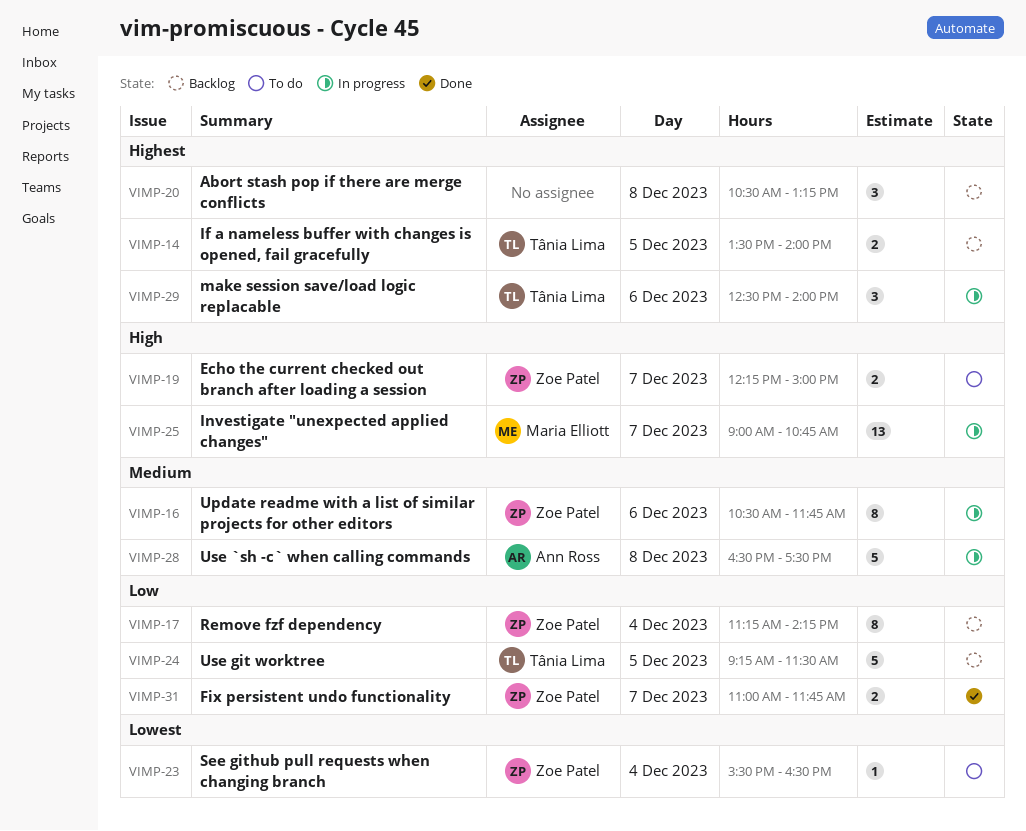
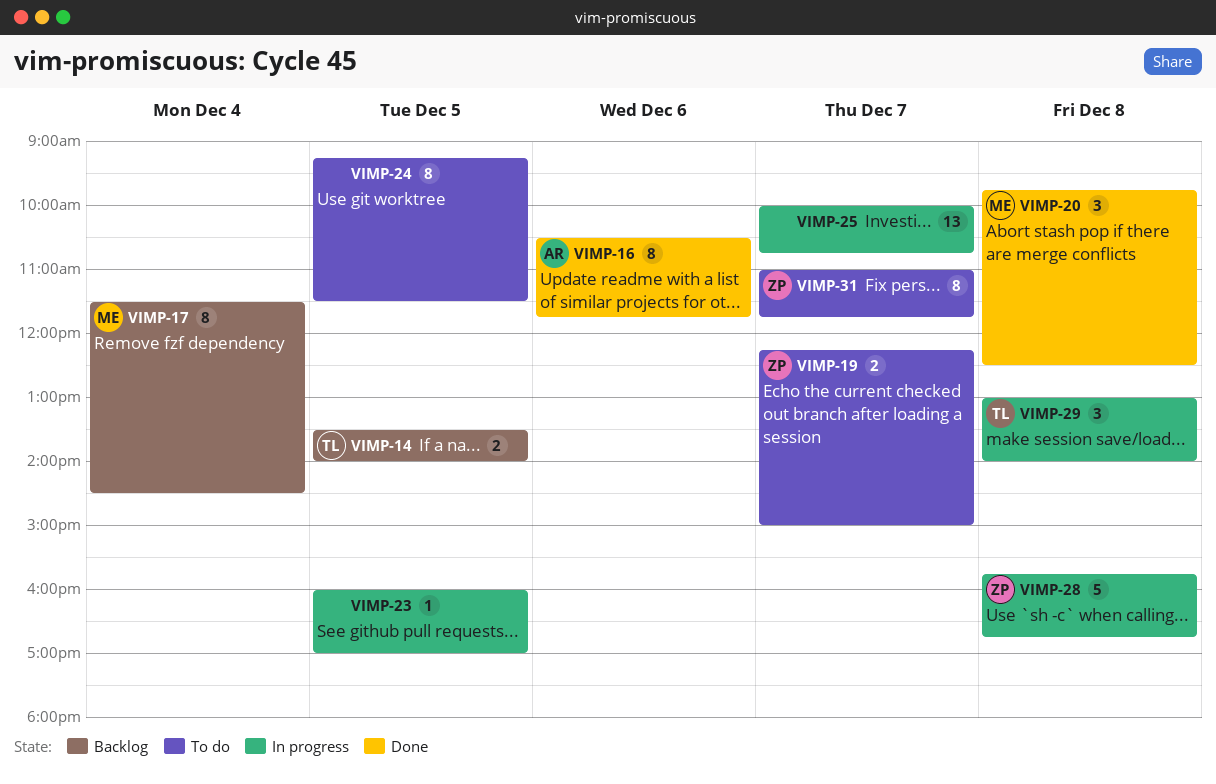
VIMP-16, status: In progress -> Done
VIMP-16, owner: Zoe Patel -> Ann Ross
VIMP-17, owner: Zoe Patel -> Maria Elliott
VIMP-17, begins: 11:15 -> 11:30
VIMP-17, ends: 14:15 -> 14:30
VIMP-20, status: Backlog -> Done
VIMP-20, owner: none -> Maria Elliott
VIMP-20, begins: 10:30 -> 09:45
VIMP-20, ends: 13:15 -> 12:30
VIMP-23, status: To do -> In progress
VIMP-23, owner: Zoe Patel -> none
VIMP-23, day: Dec 4 -> Dec 5
VIMP-23, begins: 15:30 -> 16:00
VIMP-23, ends: 16:30 -> 17:00
VIMP-24, status: Backlog -> To do
VIMP-24, owner: Tânia Lima -> none
VIMP-24, estimate: 5 -> 8
VIMP-25, owner: Maria Elliott -> none
VIMP-25, begins: 09:00 -> 10:00
VIMP-28, owner: Ann Ross -> Zoe Patel
VIMP-28, begins: 16:30 -> 15:45
VIMP-28, ends: 17:30 -> 16:45
VIMP-29, day: Dec 6 -> Dec 8
VIMP-29, begins: 12:30 -> 13:00
VIMP-31, status: Done -> To do
VIMP-31, estimate: 2 -> 8

